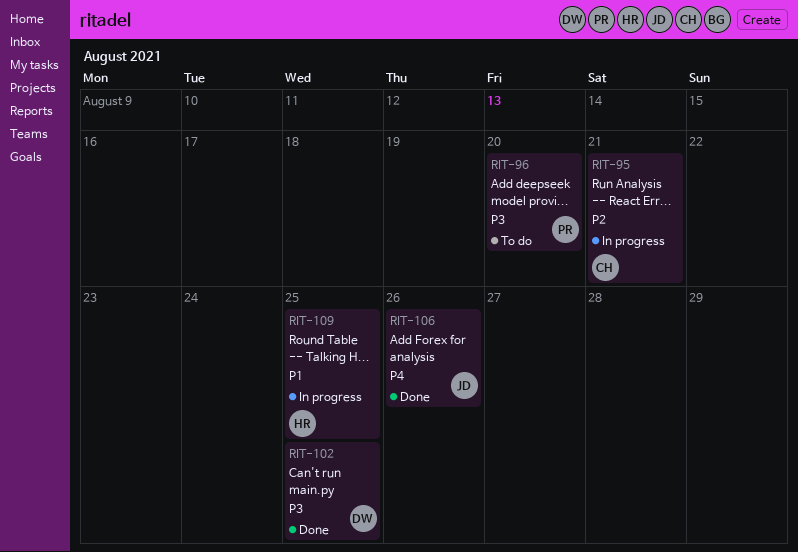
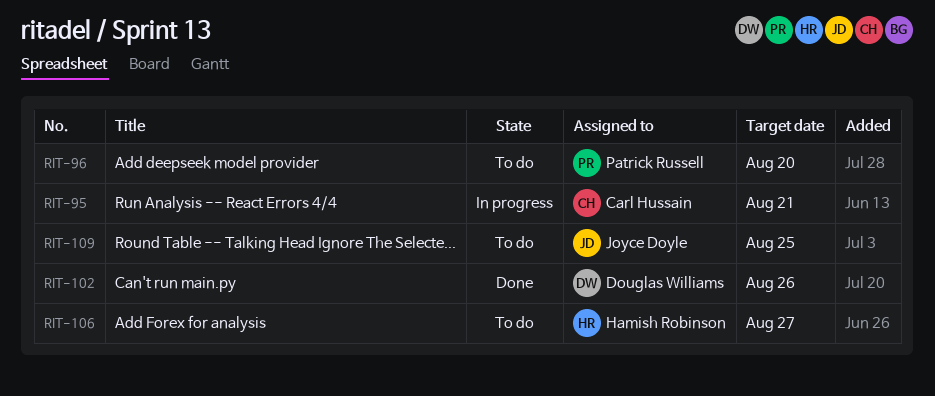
RIT-102, due: Aug 25 -> Aug 26
RIT-106, status: Done -> To do
RIT-106, owner: Joyce Doyle -> Hamish Robinson
RIT-106, due: Aug 26 -> Aug 27
RIT-109, status: In progress -> To do
RIT-109, owner: Hamish Robinson -> Joyce Doyle

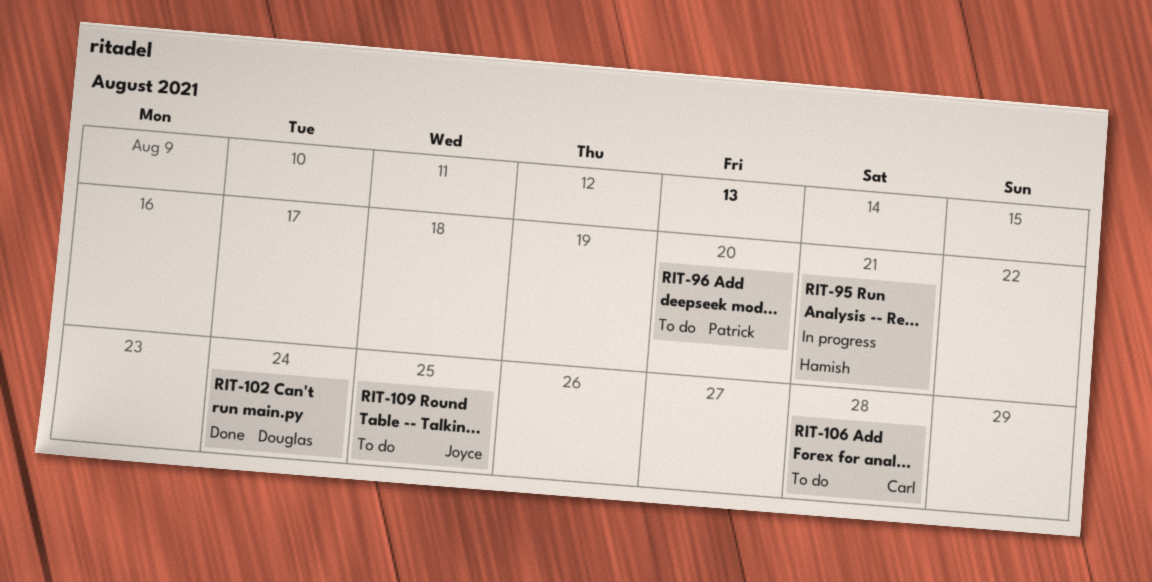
RIT-95, owner: Carl Hussain -> Hamish Robinson
RIT-102, due: Aug 26 -> Aug 24
RIT-106, owner: Hamish Robinson -> Carl Hussain
RIT-106, due: Aug 27 -> Aug 28

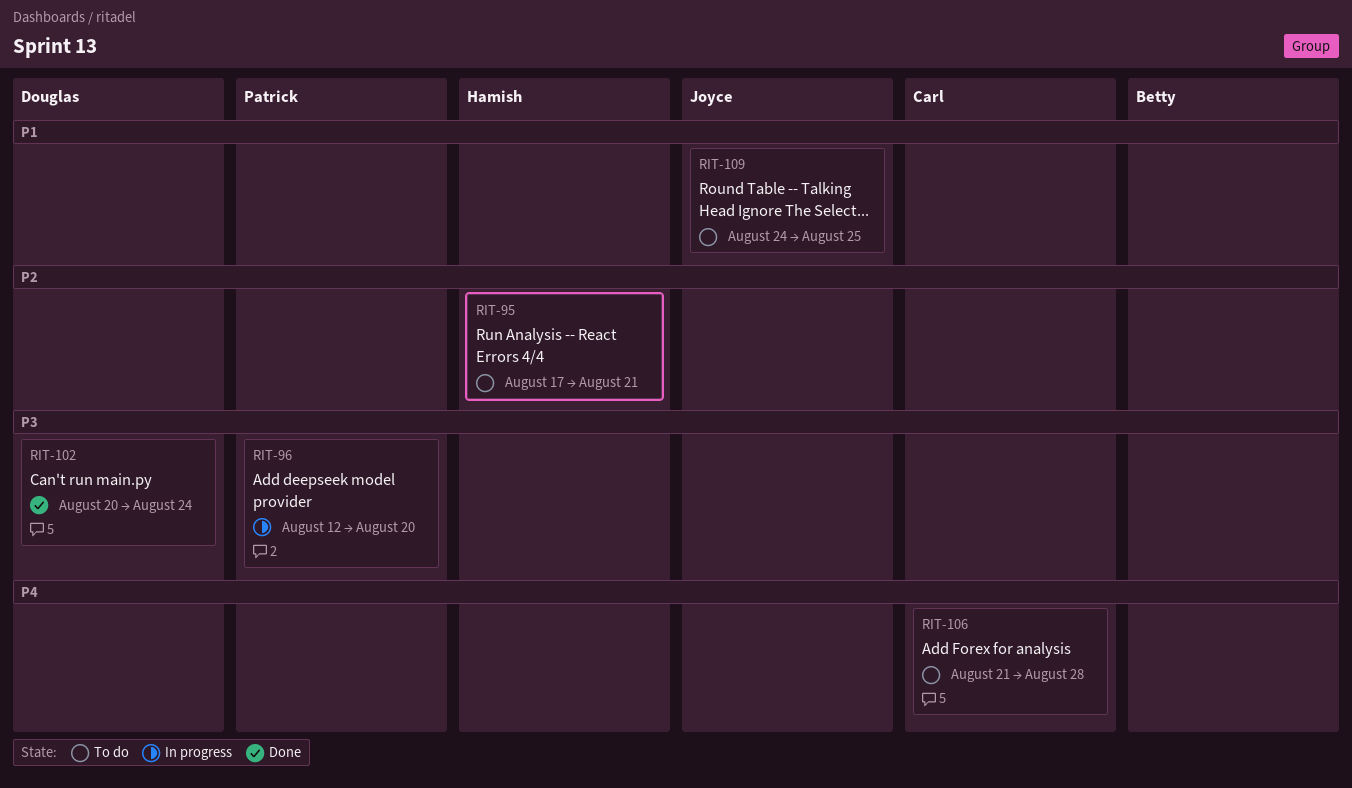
RIT-95, status: In progress -> To do
RIT-96, status: To do -> In progress

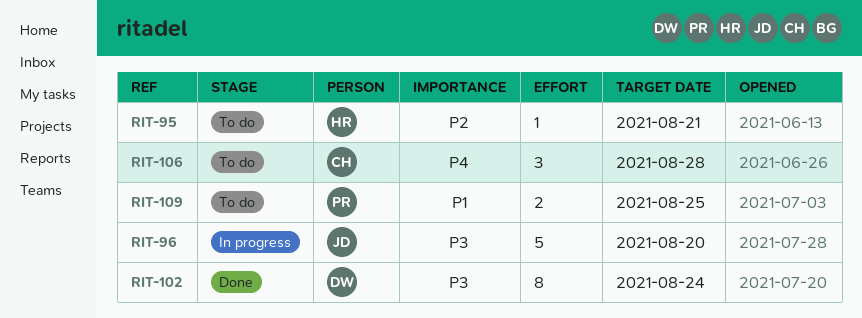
RIT-96, owner: Patrick -> Joyce
RIT-109, owner: Joyce -> Patrick

